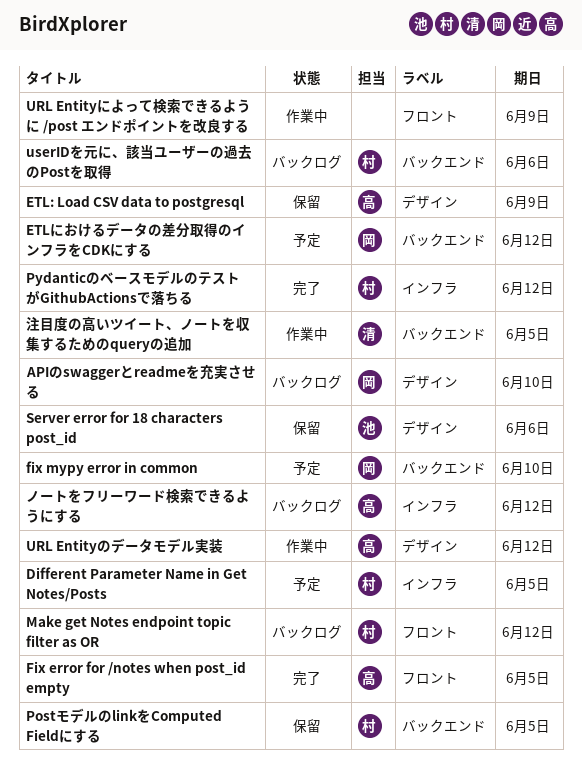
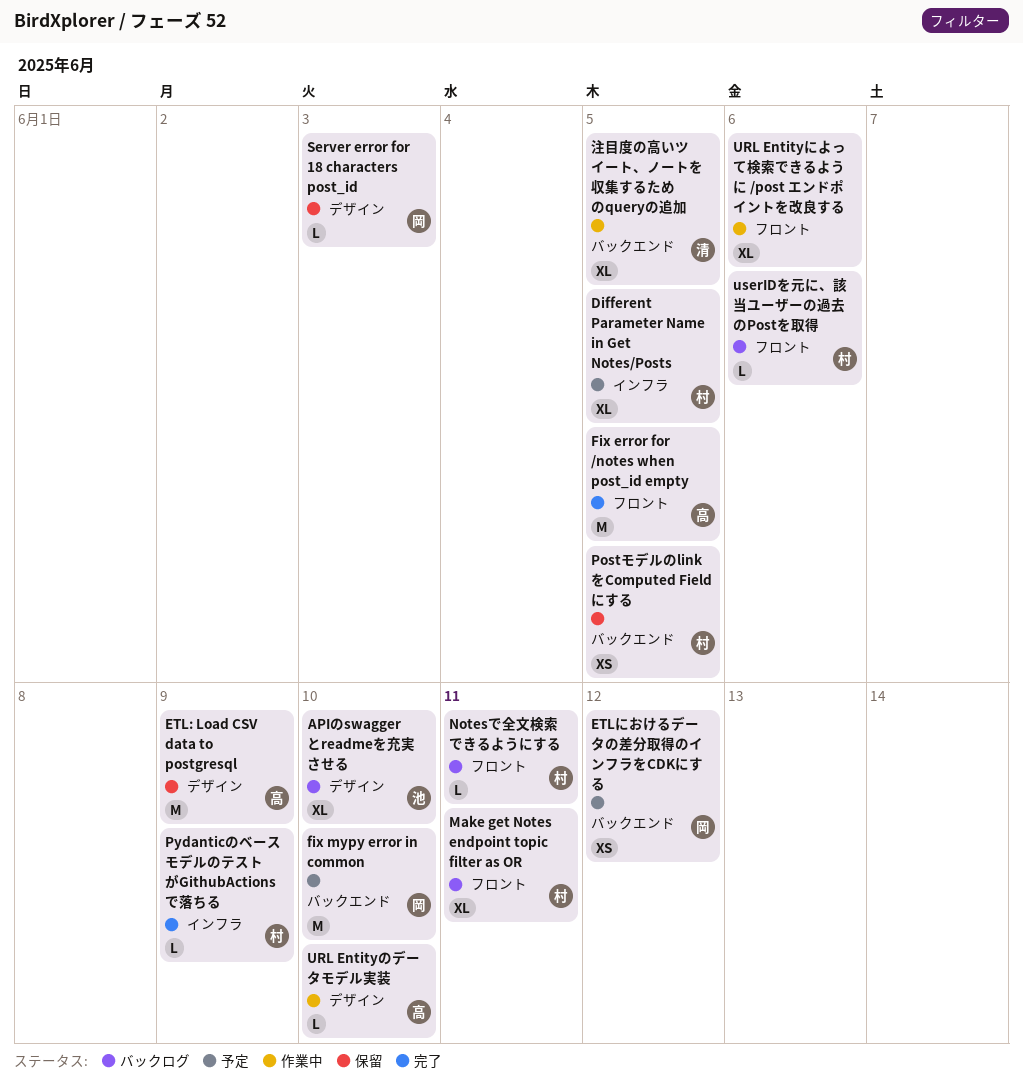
APIのswaggerとreadmeを充実させる, owner: 岡 -> 池
Make get Notes endpoint topic filter as OR, due: Jun 12 -> Jun 11
Notesで全文検索できるようにする: none -> present
PydanticのベースモデルのテストがGithubActionsで落ちる, due: Jun 12 -> Jun 9
Server error for 18 characters post_id, owner: 池 -> 岡
Server error for 18 characters post_id, due: Jun 6 -> Jun 3
URL Entityによって検索できるように /post エンドポイントを改良する, due: Jun 9 -> Jun 6
URL Entityのデータモデル実装, due: Jun 12 -> Jun 10
userIDを元に、該当ユーザーの過去のPostを取得, label: バックエンド -> フロント
ノートをフリーワード検索できるようにする: present -> none

